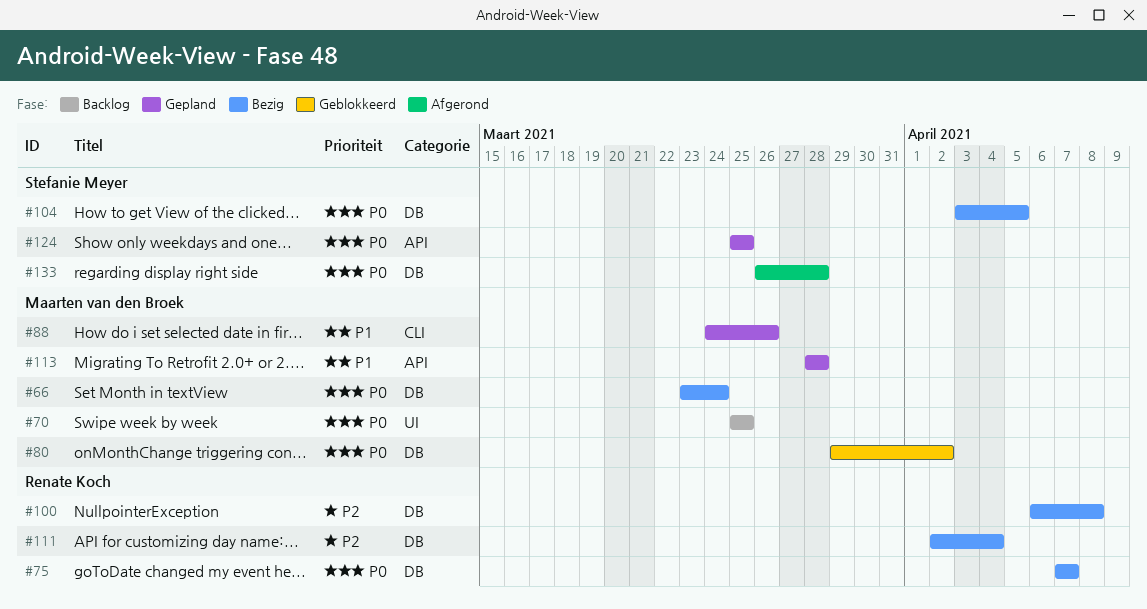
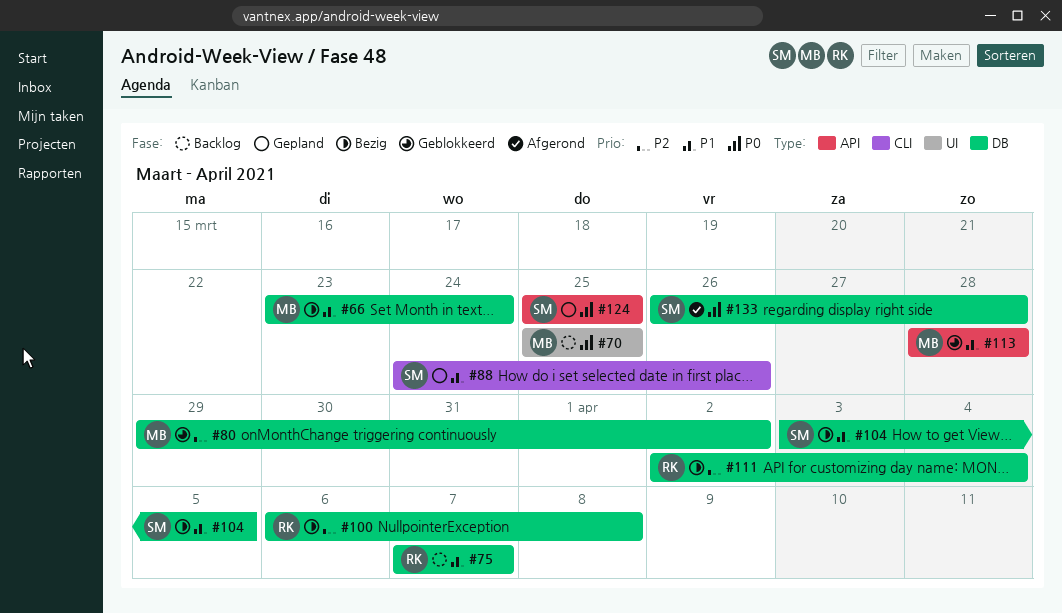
#66, priority: P0 -> P1
#75, status: Bezig -> Backlog
#75, priority: P0 -> P1
#80, priority: P0 -> P2
#88, owner: Maarten van den Broek -> Stefanie Meyer
#104, priority: P0 -> P1
#113, status: Gepland -> Geblokkeerd

